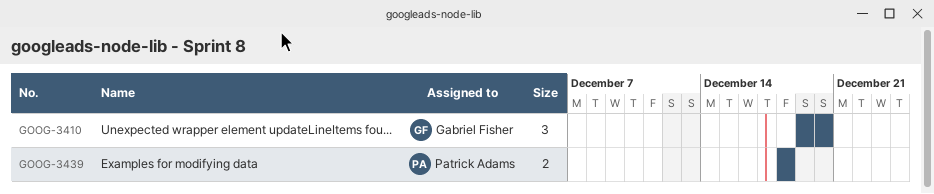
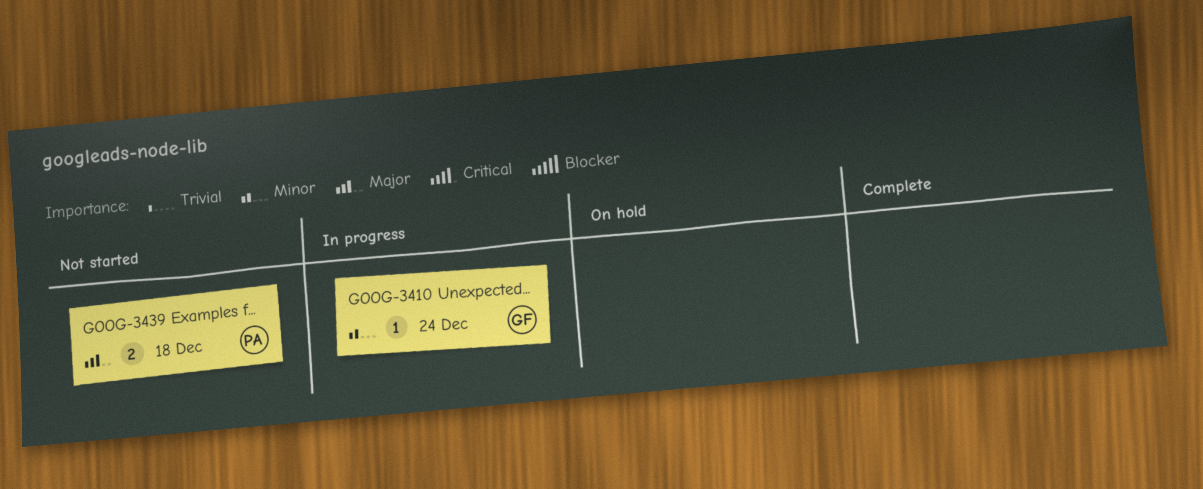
GOOG-3410, estimate: 3 -> 1
GOOG-3410, due: Dec 20 -> Dec 24

